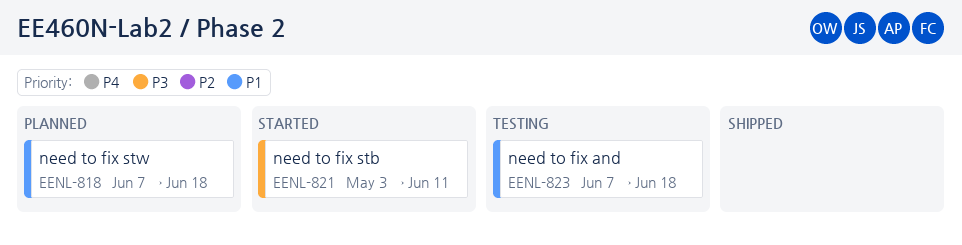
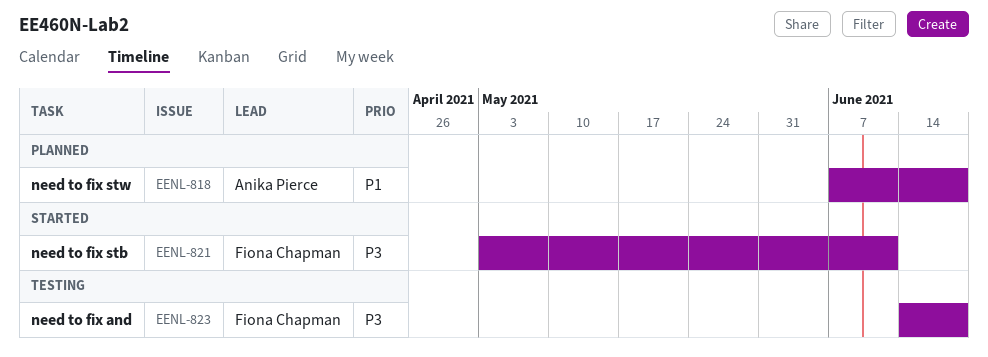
EENL-823, priority: P1 -> P3
EENL-823, start: Jun 7 -> Jun 14

